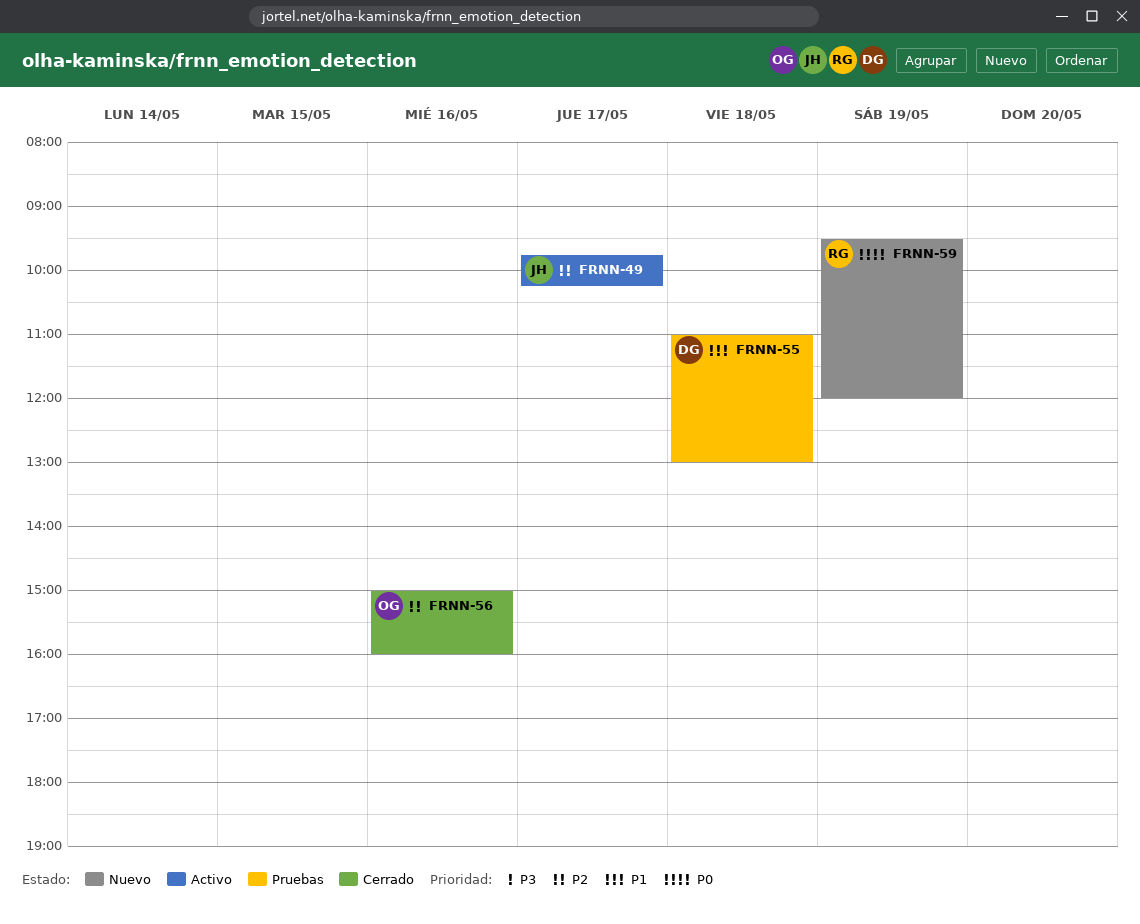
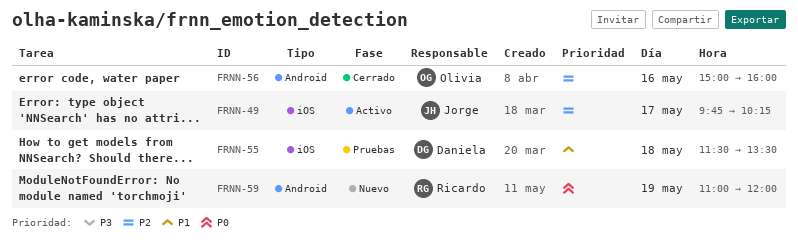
FRNN-55, begins: 11:00 -> 11:30
FRNN-55, ends: 13:00 -> 13:30
FRNN-59, begins: 09:30 -> 11:00

